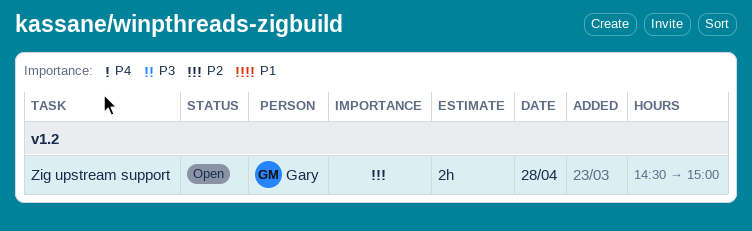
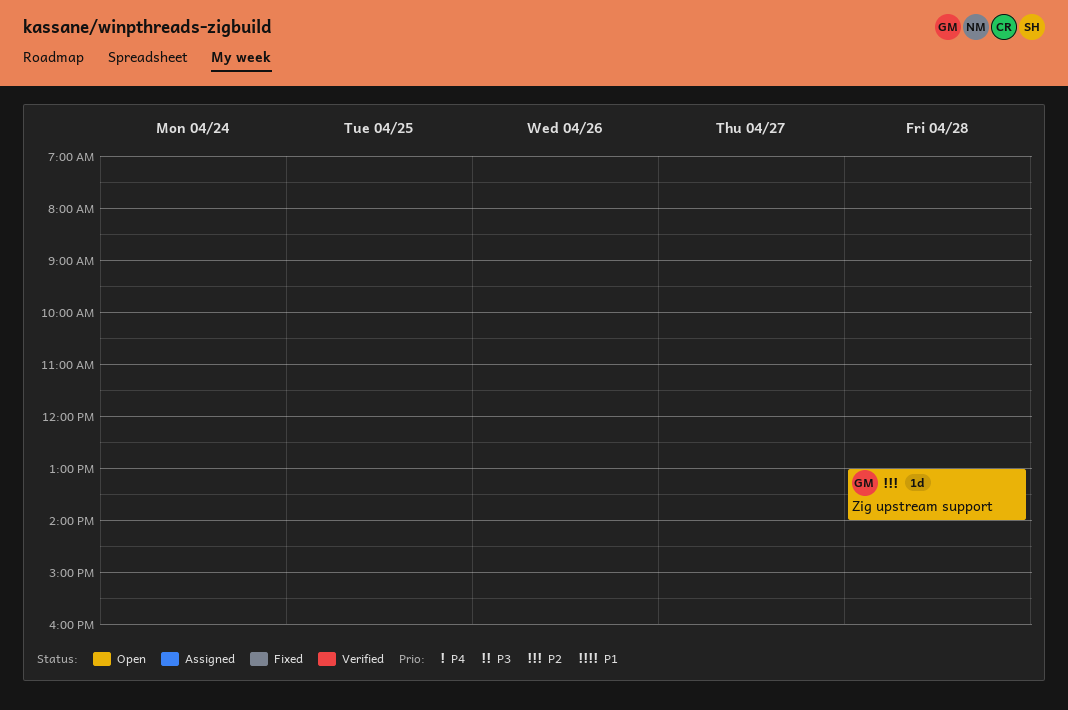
Zig upstream support, estimate: 2h -> 1d
Zig upstream support, begins: 14:30 -> 13:00
Zig upstream support, ends: 15:00 -> 14:00

